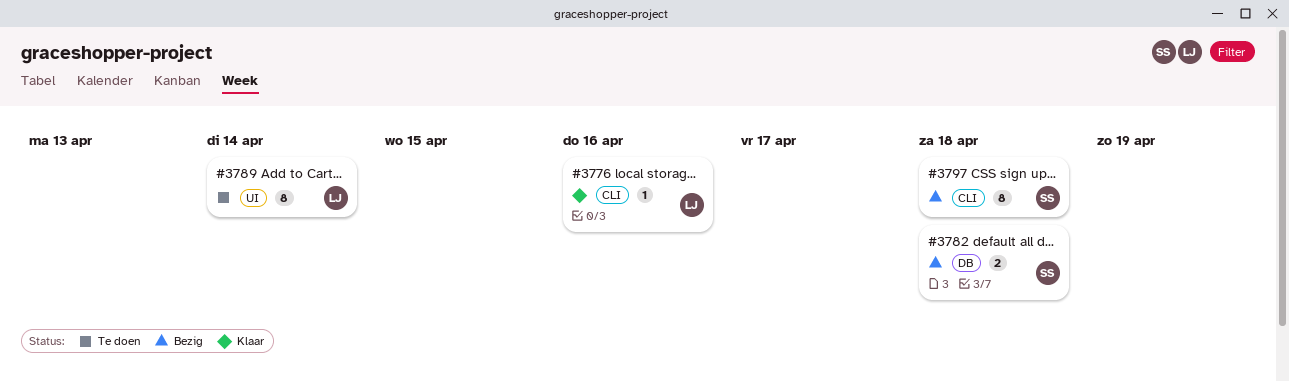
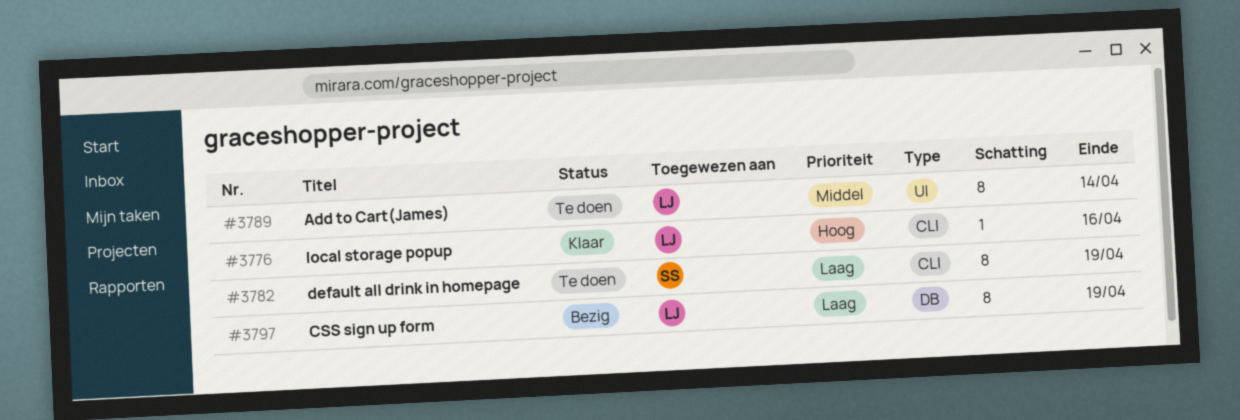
#3782, status: Bezig -> Te doen
#3782, label: DB -> CLI
#3782, estimate: 2 -> 8
#3782, due: Apr 18 -> Apr 19
#3797, owner: SS -> LJ
#3797, label: CLI -> DB
#3797, due: Apr 18 -> Apr 19

